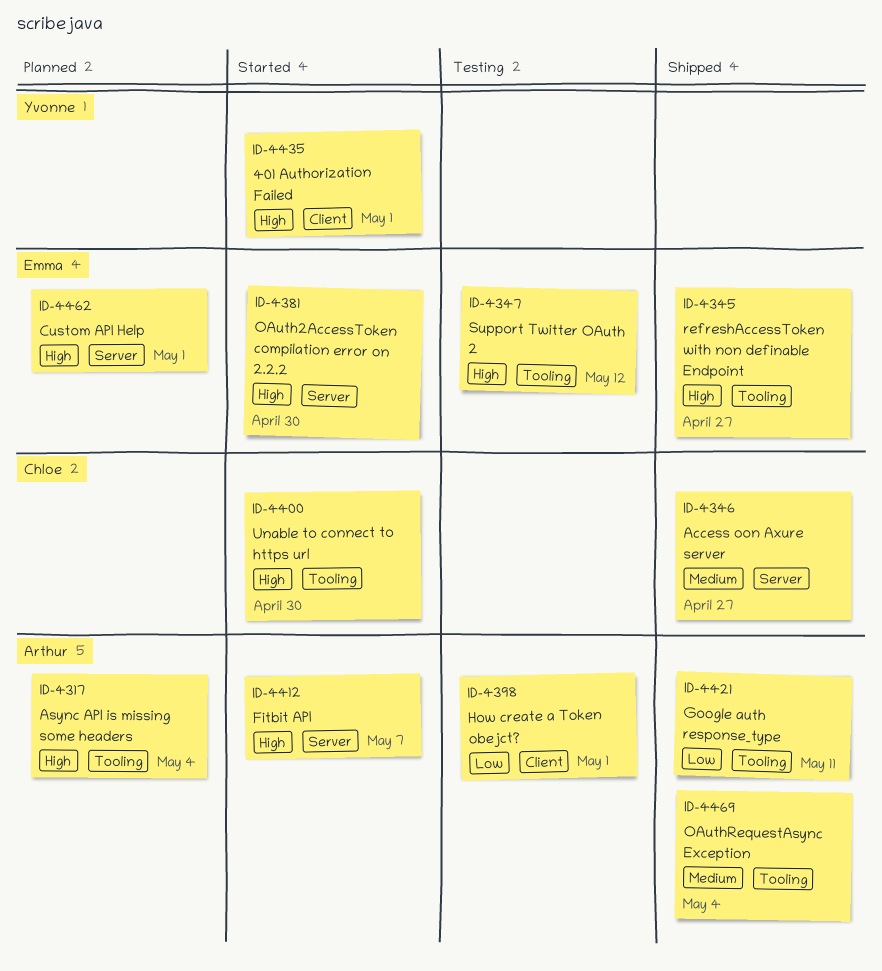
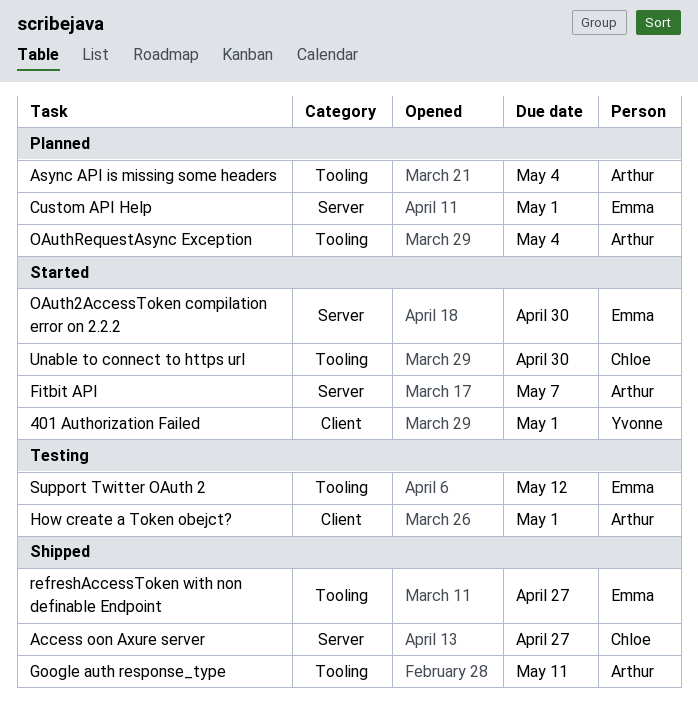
OAuthRequestAsync Exception, status: Shipped -> Planned

